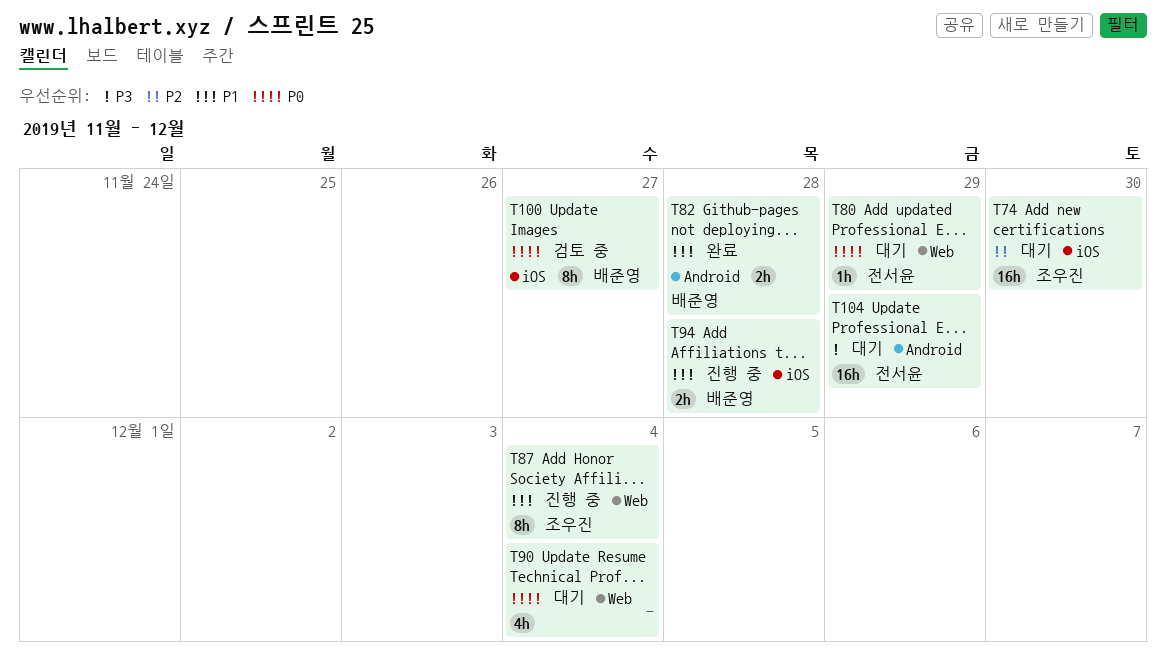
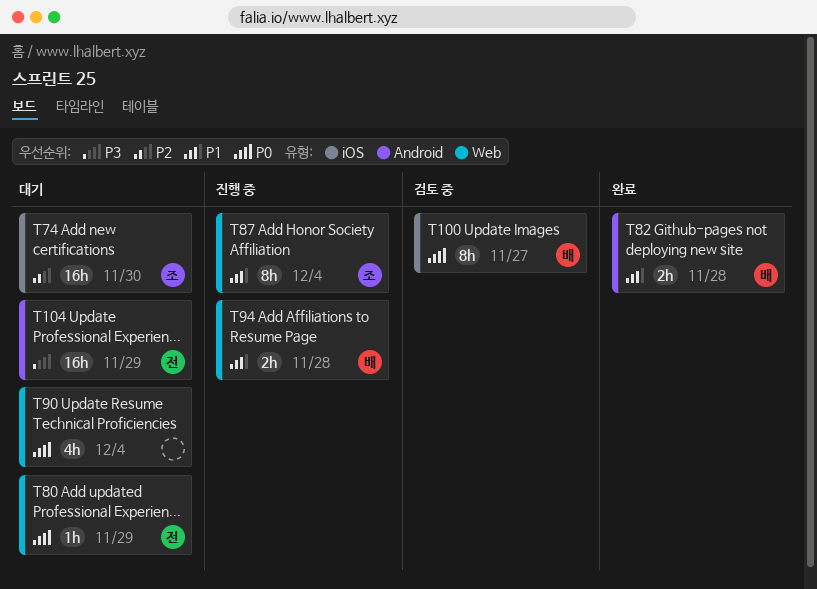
T94, label: iOS -> Web

